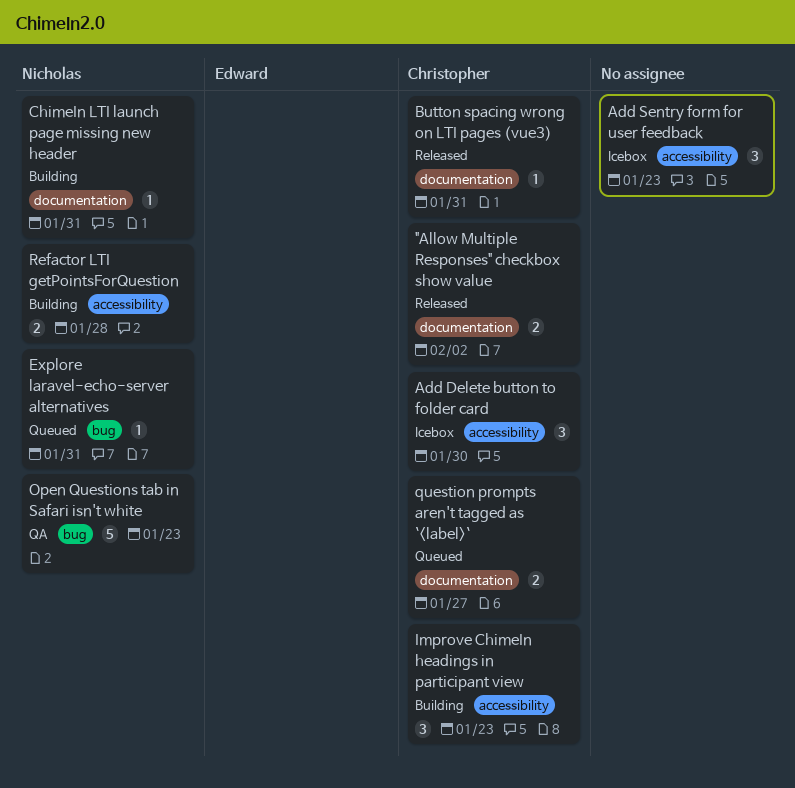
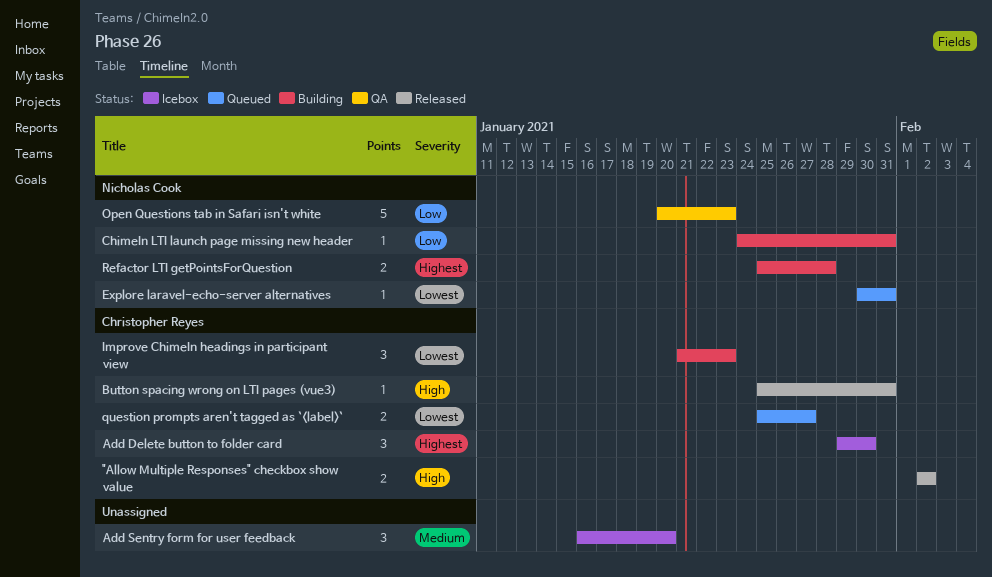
Add Sentry form for user feedback, due: Jan 23 -> Jan 20

